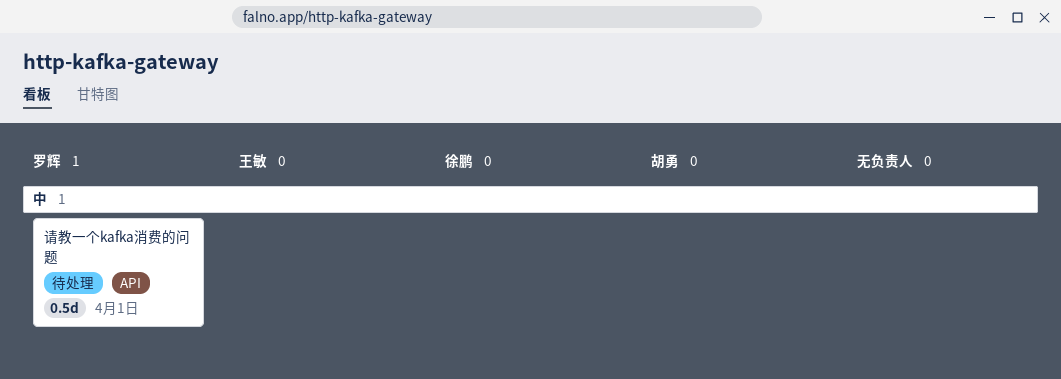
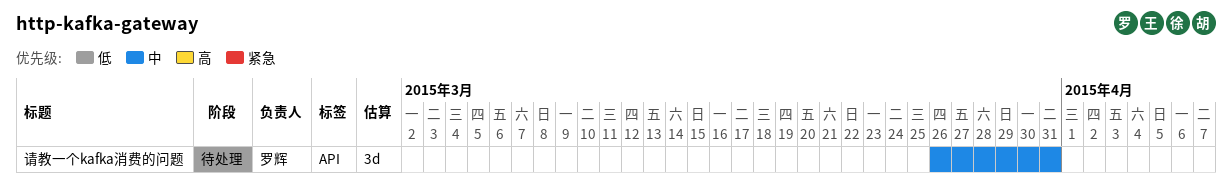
请教一个kafka消费的问题, estimate: 0.5d -> 3d
请教一个kafka消费的问题, due: Apr 1 -> Mar 31

